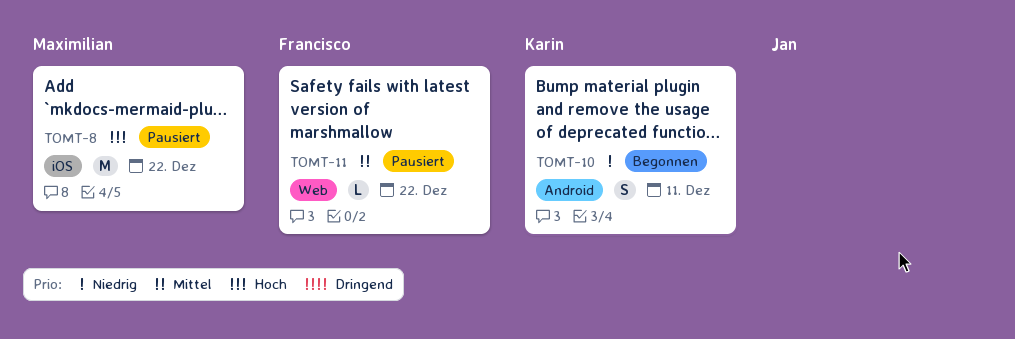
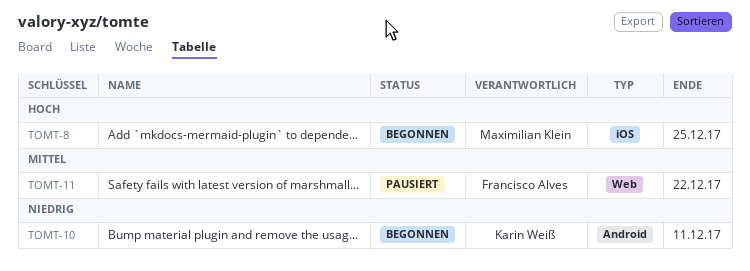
TOMT-8, status: Pausiert -> Begonnen
TOMT-8, due: Dec 22 -> Dec 25

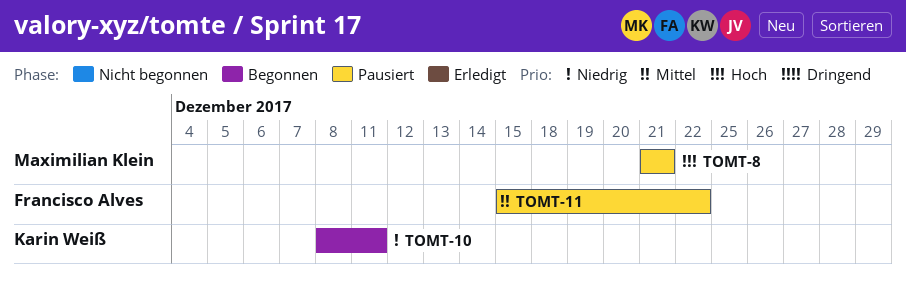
TOMT-8, status: Begonnen -> Pausiert
TOMT-8, due: Dec 25 -> Dec 21

